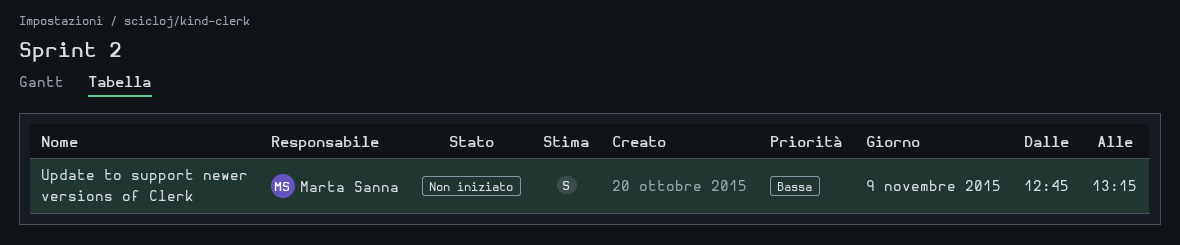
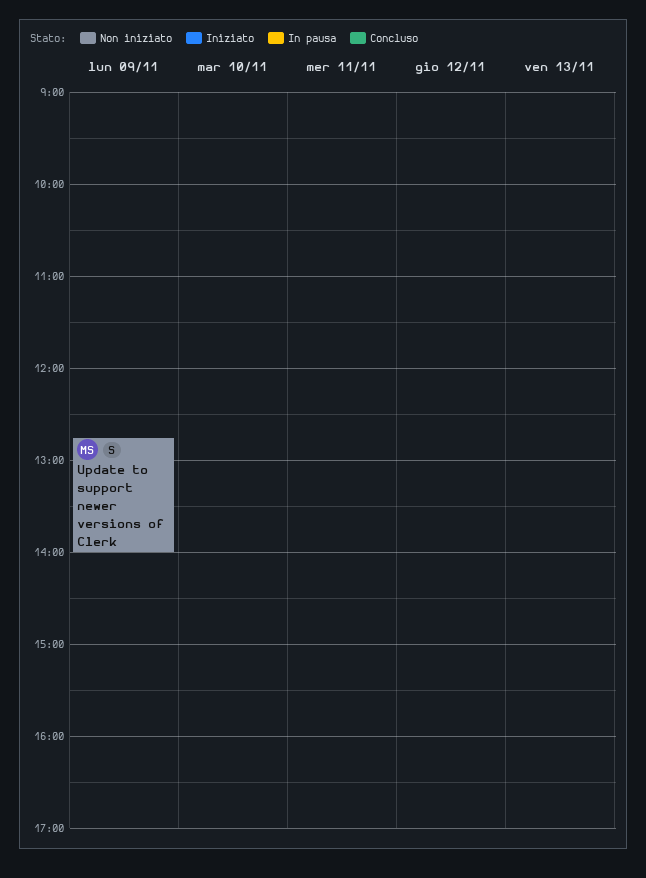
Update to support newer versions of Clerk, ends: 13:15 -> 14:00

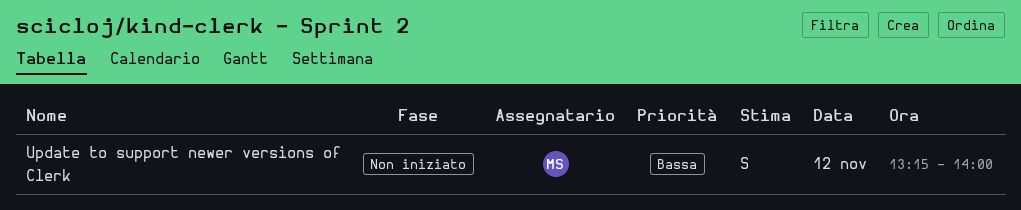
Update to support newer versions of Clerk, day: Nov 9 -> Nov 12
Update to support newer versions of Clerk, begins: 12:45 -> 13:15

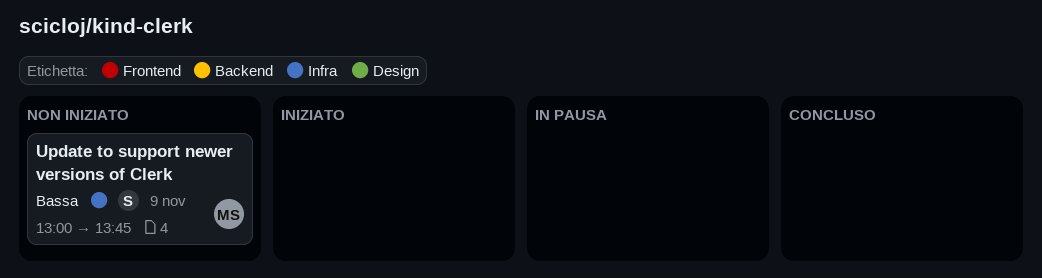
Update to support newer versions of Clerk, day: Nov 12 -> Nov 9
Update to support newer versions of Clerk, begins: 13:15 -> 13:00
Update to support newer versions of Clerk, ends: 14:00 -> 13:45

